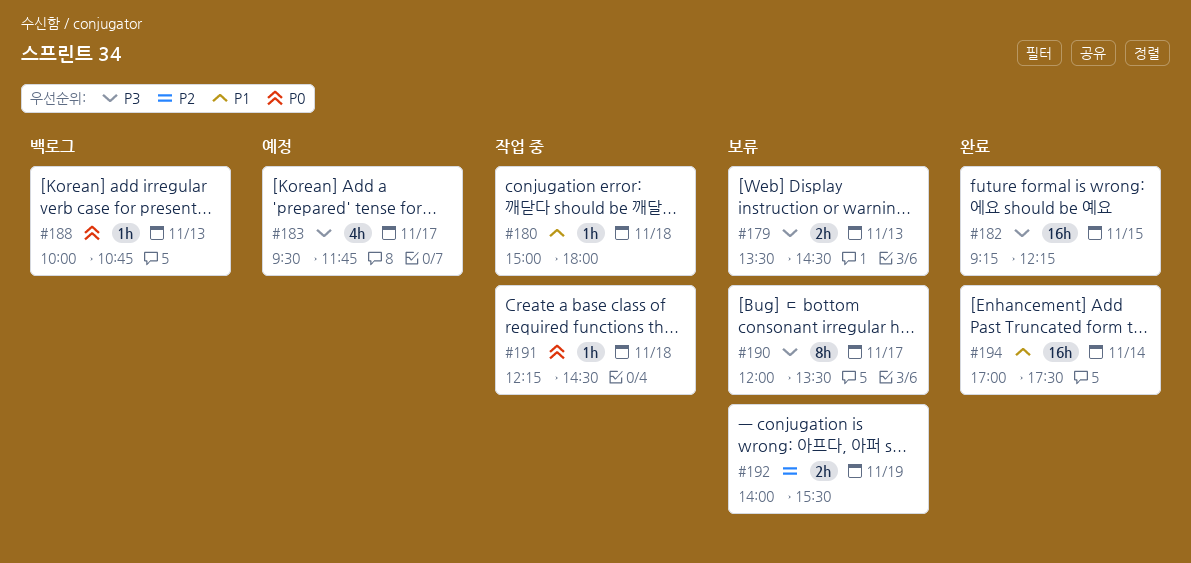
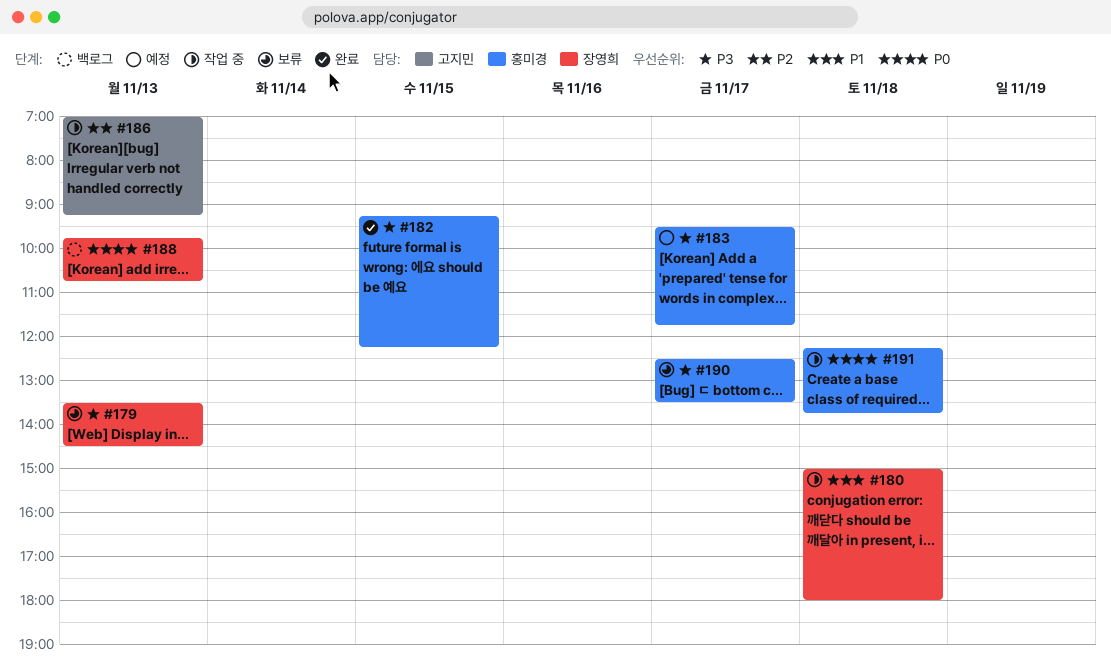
#186: none -> present
#188, begins: 10:00 -> 09:45
#190, begins: 12:00 -> 12:30
#191, ends: 14:30 -> 13:45
#192: present -> none
#194: present -> none

